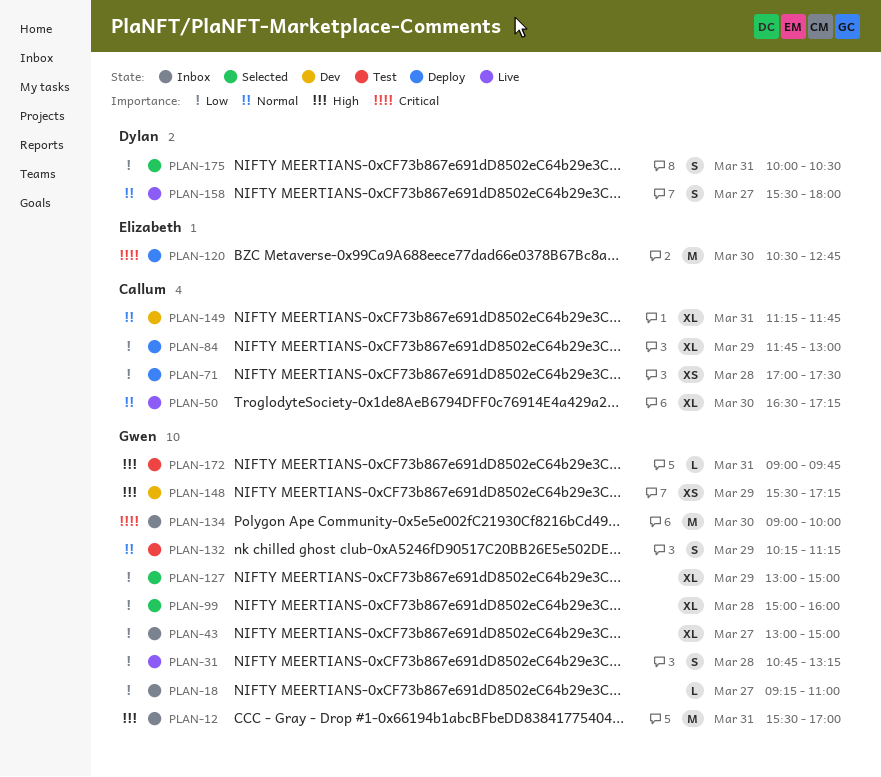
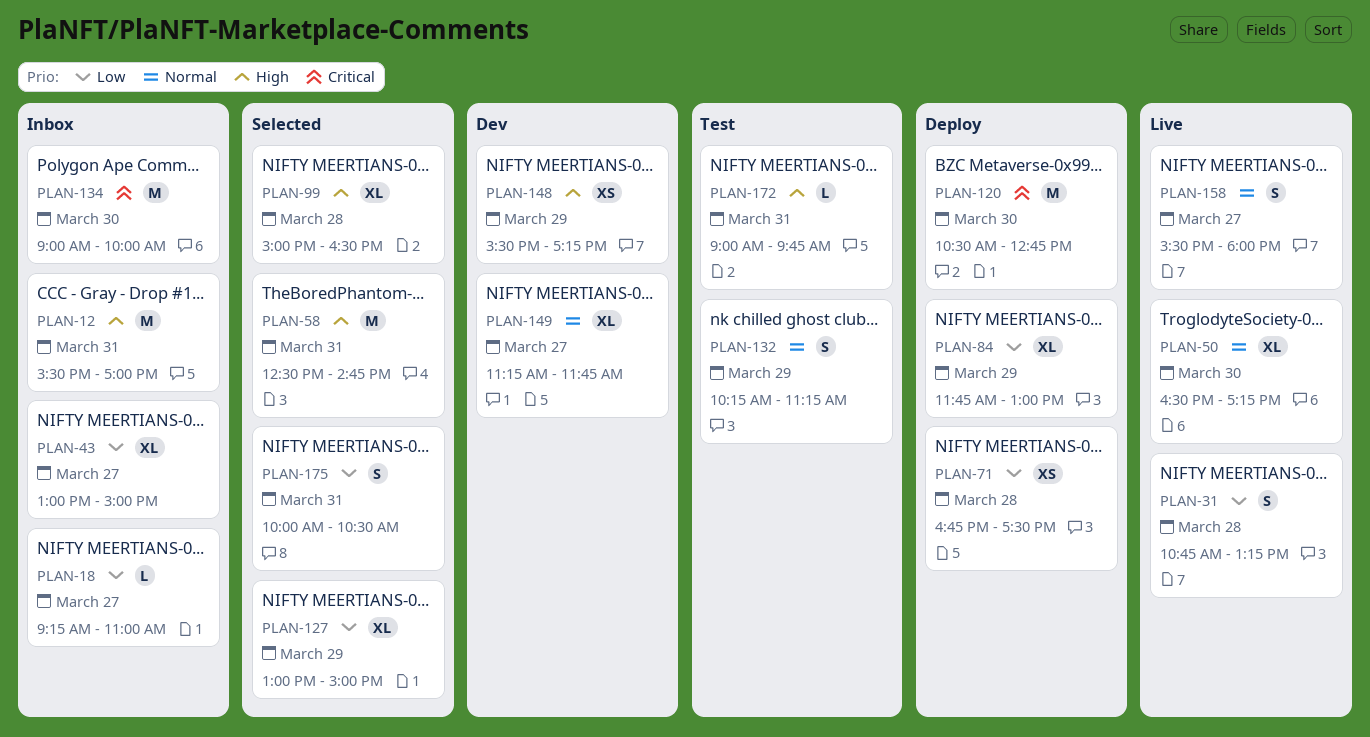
PLAN-58: none -> present
PLAN-71, begins: 17:00 -> 16:45
PLAN-99, priority: Low -> High
PLAN-99, ends: 16:00 -> 16:30
PLAN-149, day: Mar 31 -> Mar 27

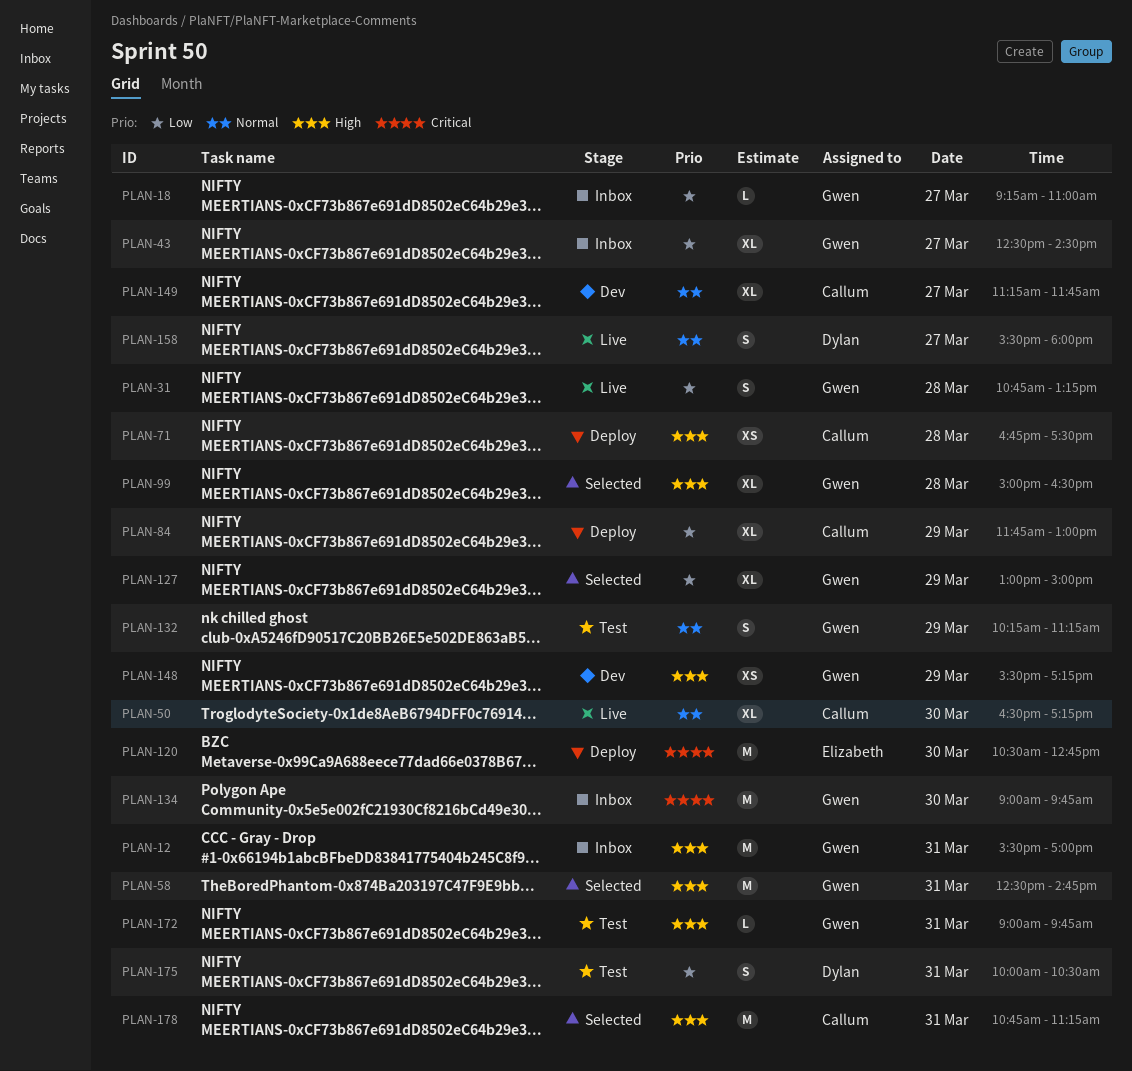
PLAN-43, begins: 13:00 -> 12:30
PLAN-43, ends: 15:00 -> 14:30
PLAN-71, priority: Low -> High
PLAN-134, ends: 10:00 -> 09:45
PLAN-175, status: Selected -> Test
PLAN-178: none -> present

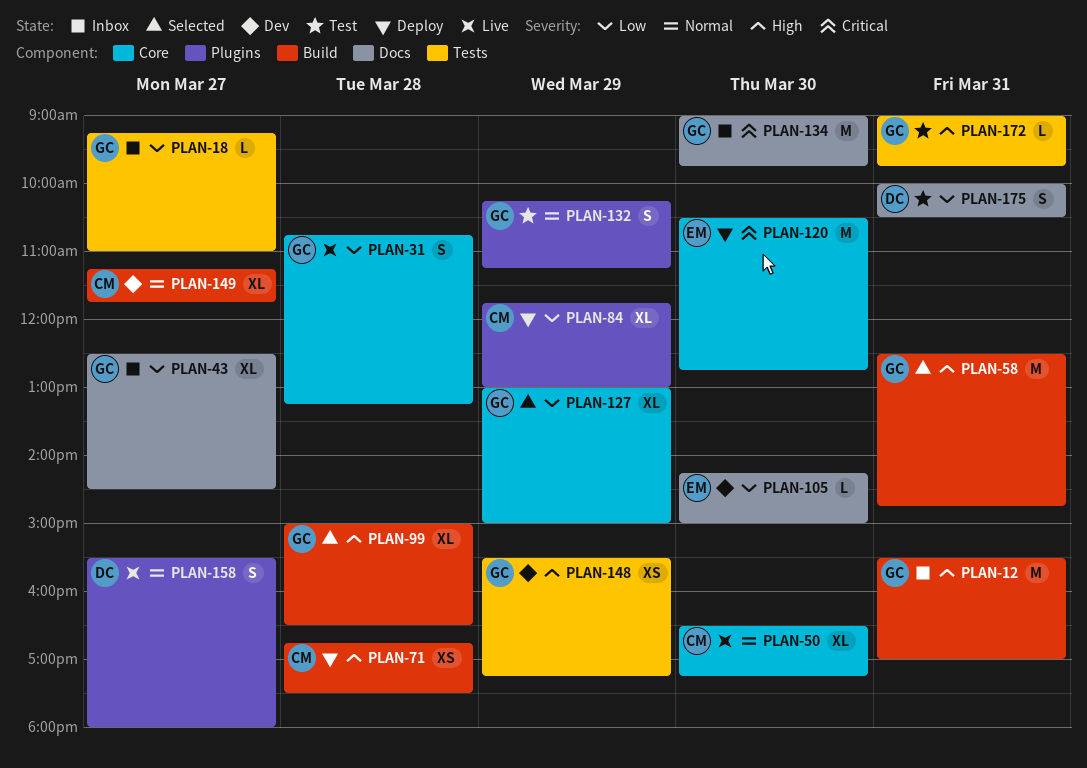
PLAN-105: none -> present
PLAN-178: present -> none

